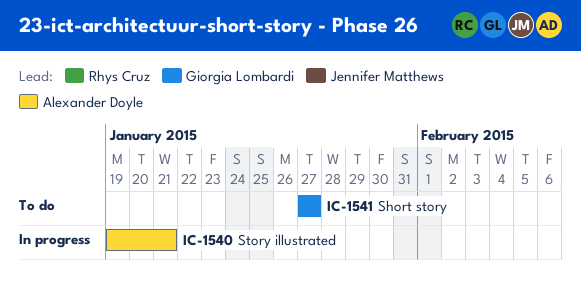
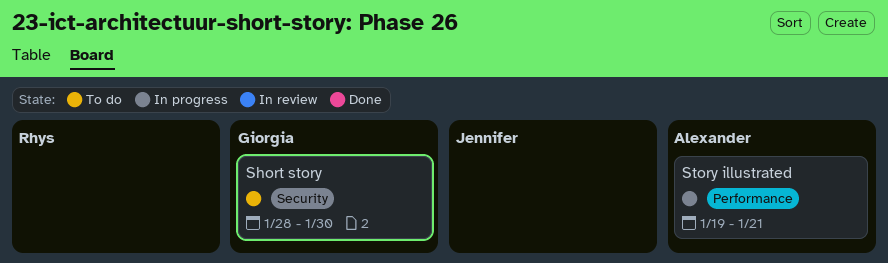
Short story, start: Jan 27 -> Jan 28
Short story, due: Jan 27 -> Jan 30

